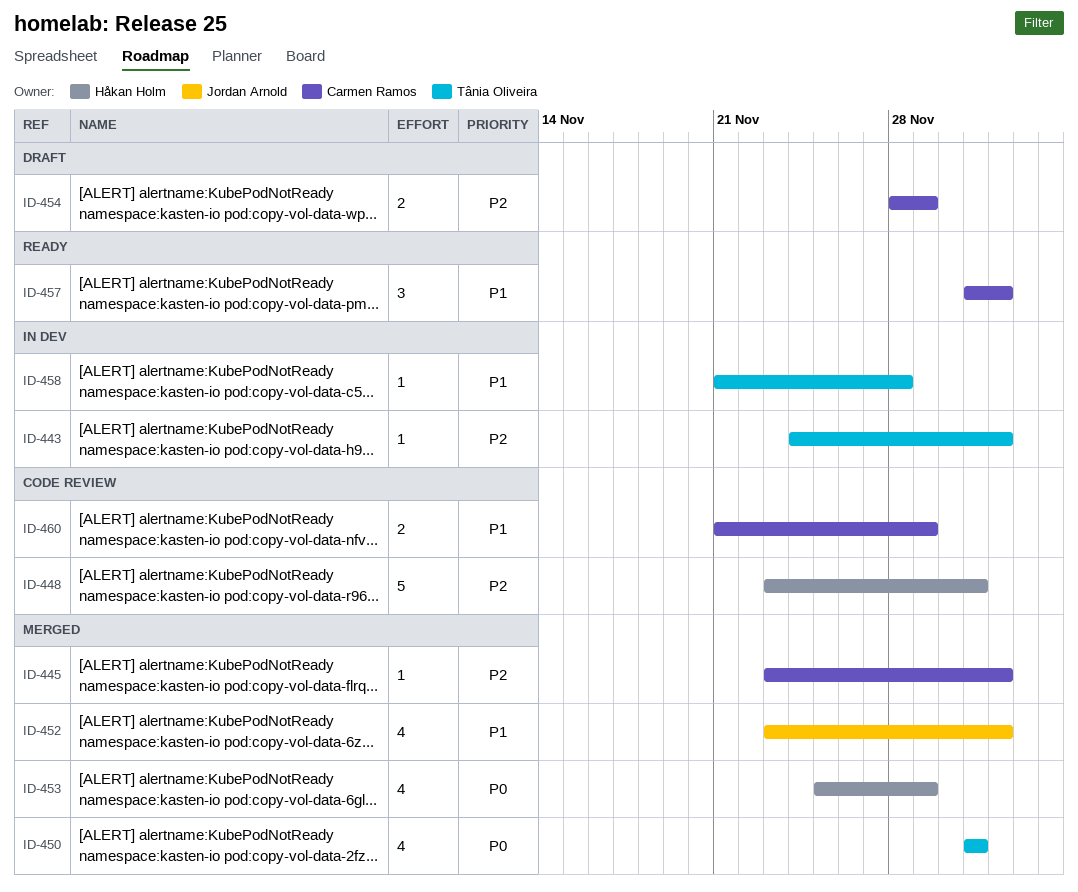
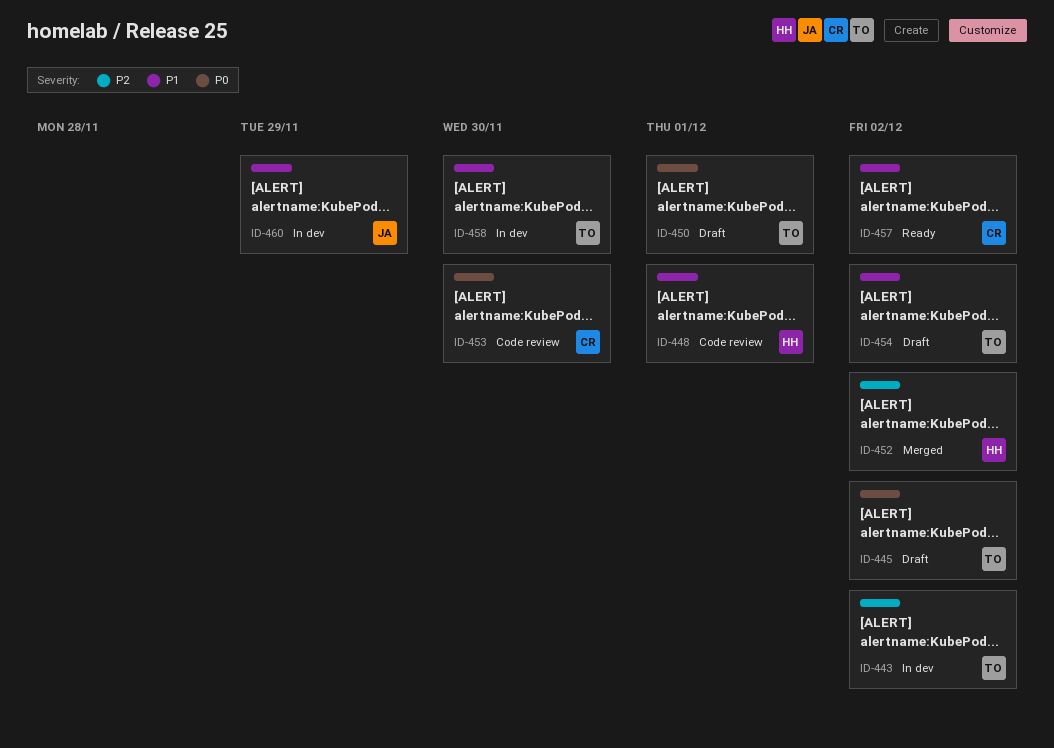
ID-445, status: Merged -> Draft
ID-445, owner: Carmen Ramos -> Tânia Oliveira
ID-445, priority: P2 -> P0
ID-448, priority: P2 -> P1
ID-450, status: Merged -> Draft
ID-452, owner: Jordan Arnold -> Håkan Holm
ID-452, priority: P1 -> P2
ID-453, status: Merged -> Code review
ID-453, owner: Håkan Holm -> Carmen Ramos
ID-453, due: Nov 29 -> Nov 30
ID-454, owner: Carmen Ramos -> Tânia Oliveira
ID-454, priority: P2 -> P1
ID-454, due: Nov 29 -> Dec 2
ID-458, due: Nov 28 -> Nov 30
ID-460, status: Code review -> In dev
ID-460, owner: Carmen Ramos -> Jordan Arnold

